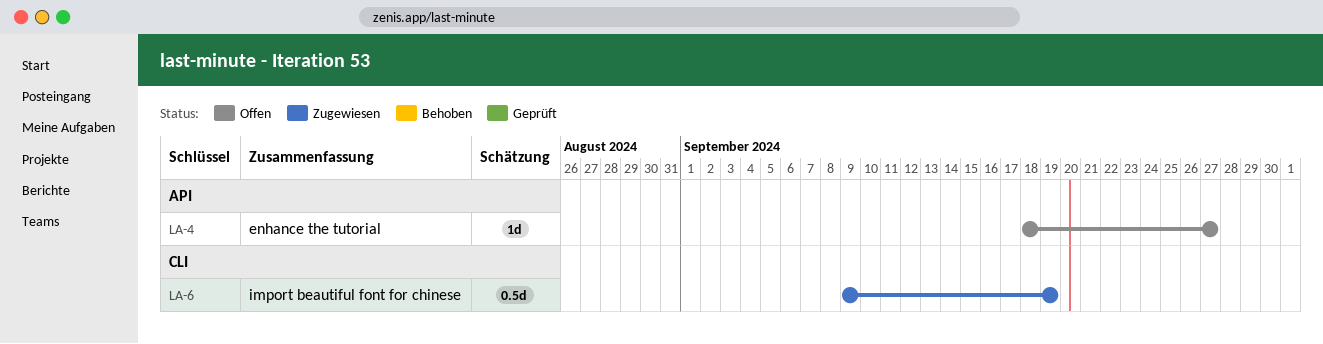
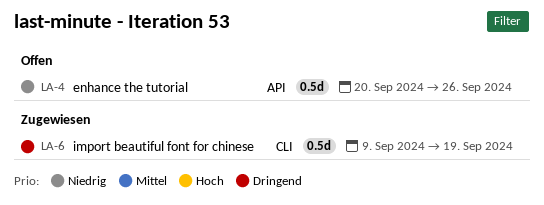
LA-4, estimate: 1d -> 0.5d
LA-4, start: Sep 18 -> Sep 20
LA-4, due: Sep 27 -> Sep 26

